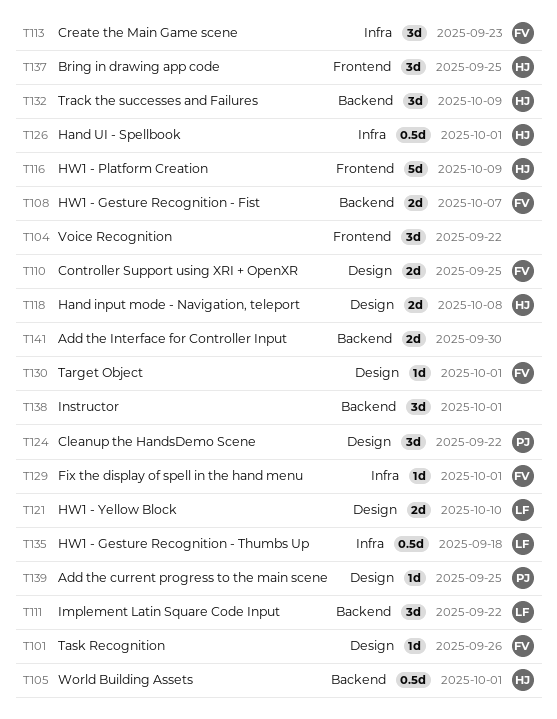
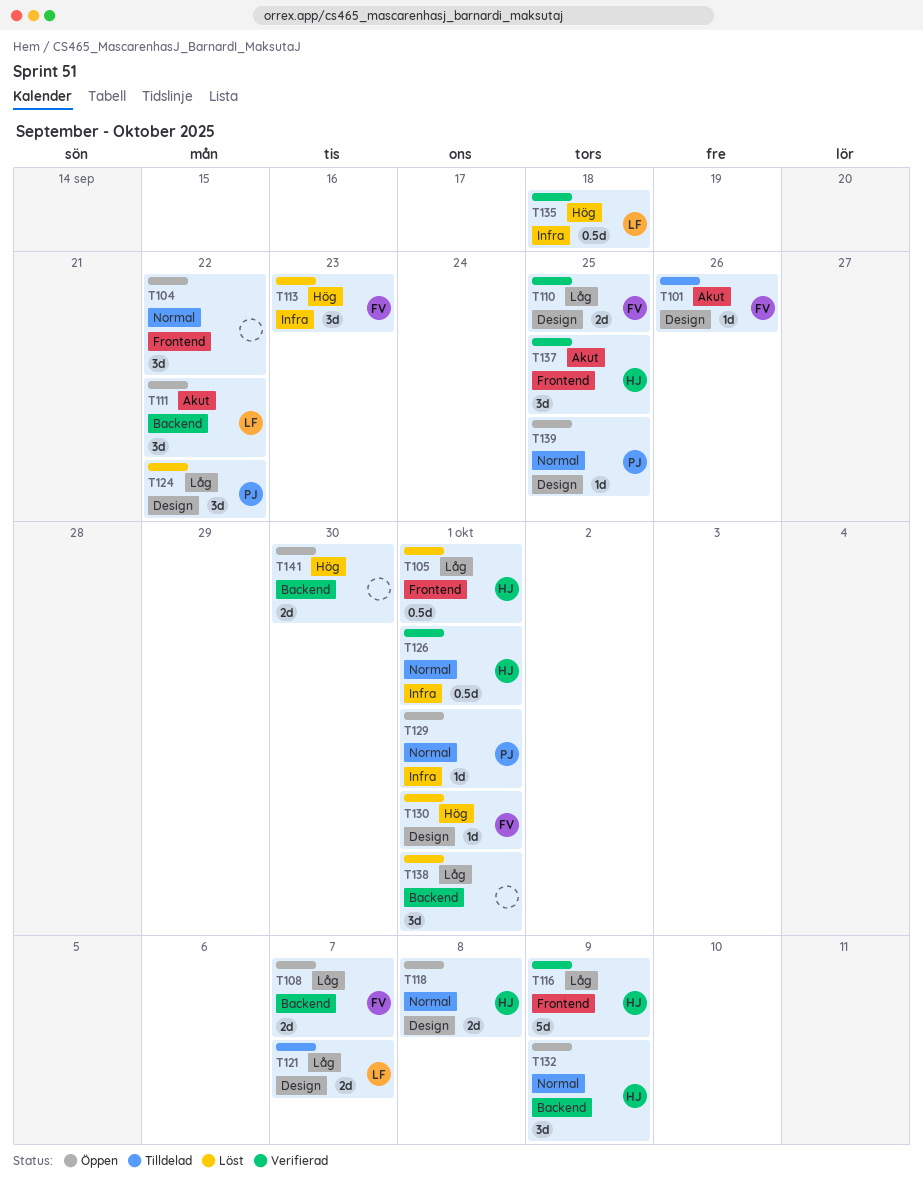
T105, label: Backend -> Frontend
T121, due: Oct 10 -> Oct 7
T129, owner: FV -> PJ

